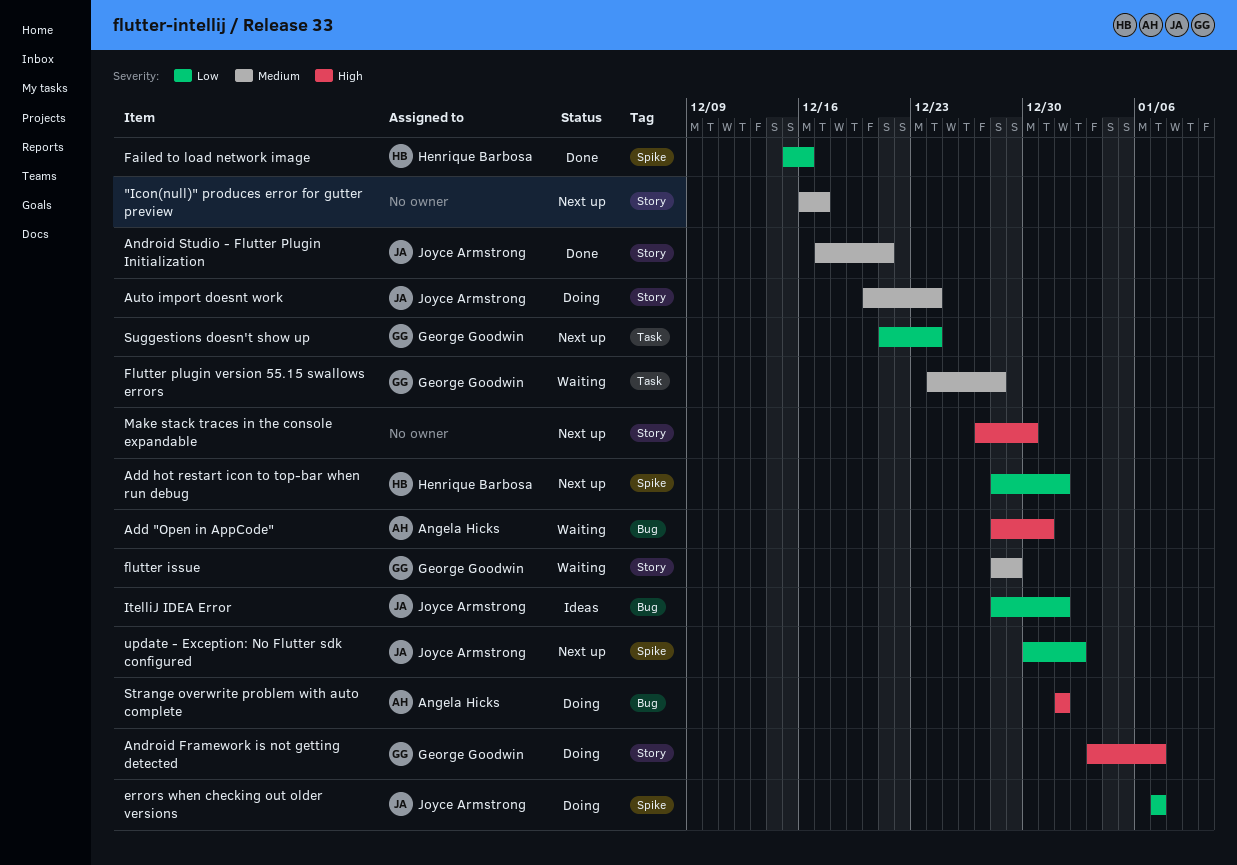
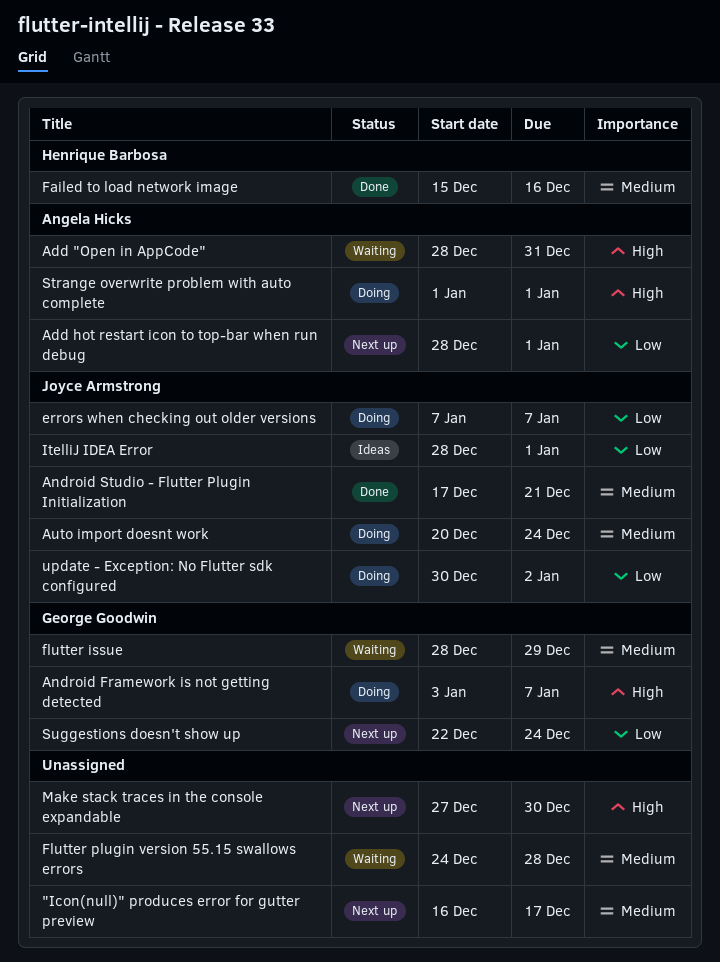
Add hot restart icon to top-bar when run debug, owner: Henrique Barbosa -> Angela Hicks
Failed to load network image, priority: Low -> Medium
Flutter plugin version 55.15 swallows errors, owner: George Goodwin -> none
Suggestions doesn't show up, start: Dec 21 -> Dec 22
update - Exception: No Flutter sdk configured, status: Next up -> Doing

